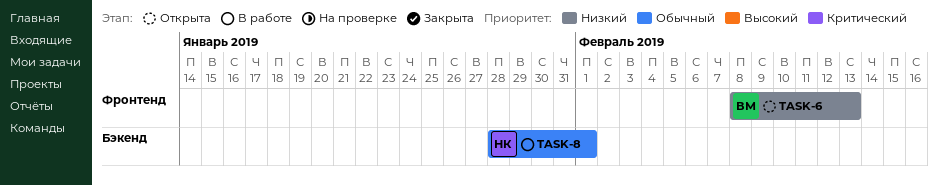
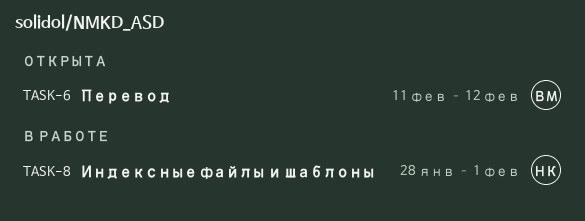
TASK-6, start: Feb 8 -> Feb 11
TASK-6, due: Feb 13 -> Feb 12

